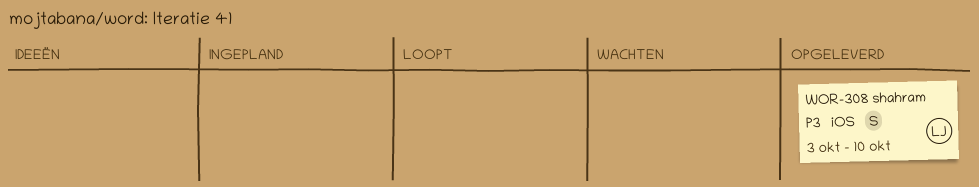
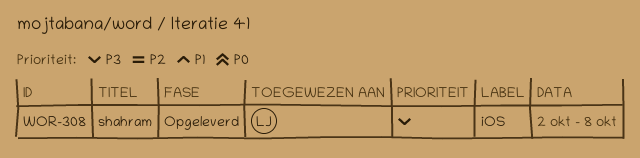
WOR-308, start: Oct 3 -> Oct 2
WOR-308, due: Oct 10 -> Oct 8

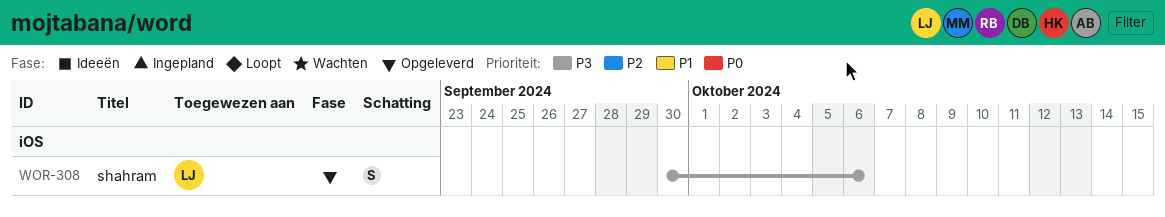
WOR-308, start: Oct 2 -> Sep 30
WOR-308, due: Oct 8 -> Oct 6

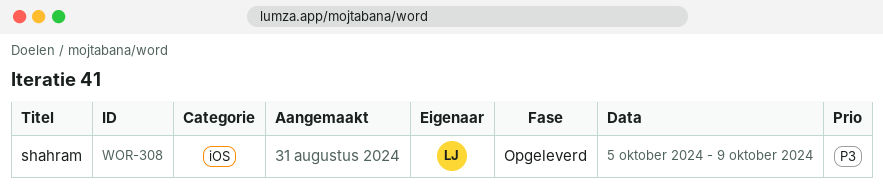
WOR-308, start: Sep 30 -> Oct 5
WOR-308, due: Oct 6 -> Oct 9

